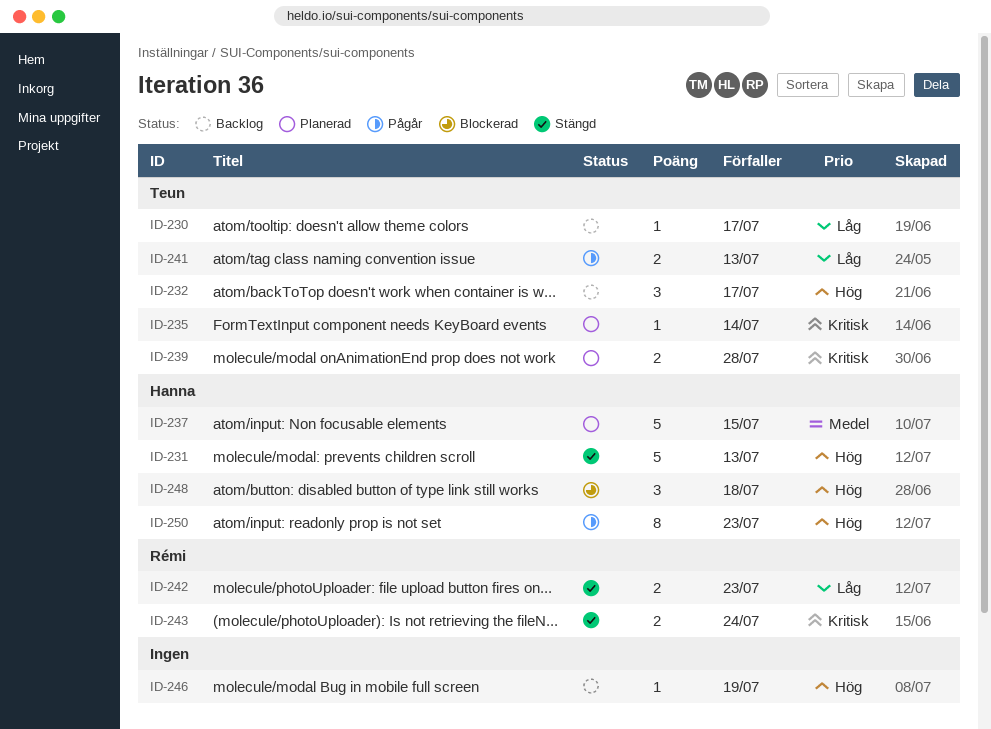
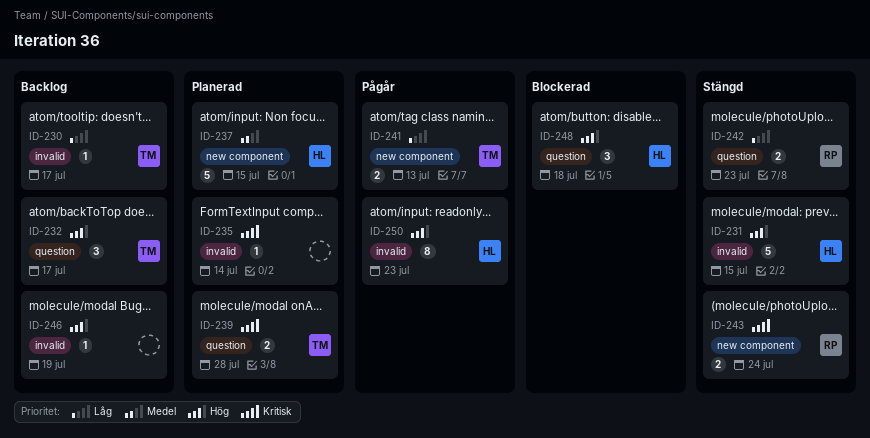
ID-231, due: Jul 13 -> Jul 15
ID-235, owner: Teun -> none

